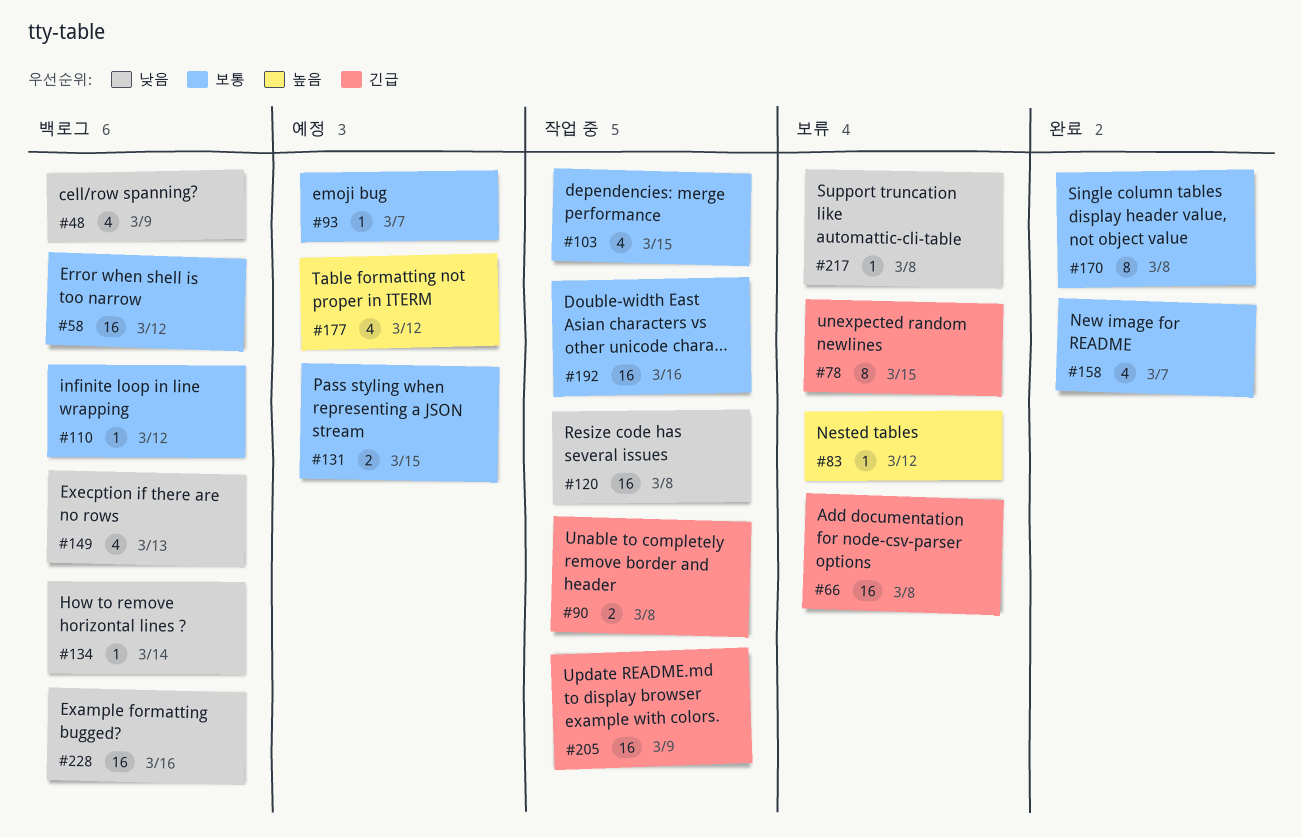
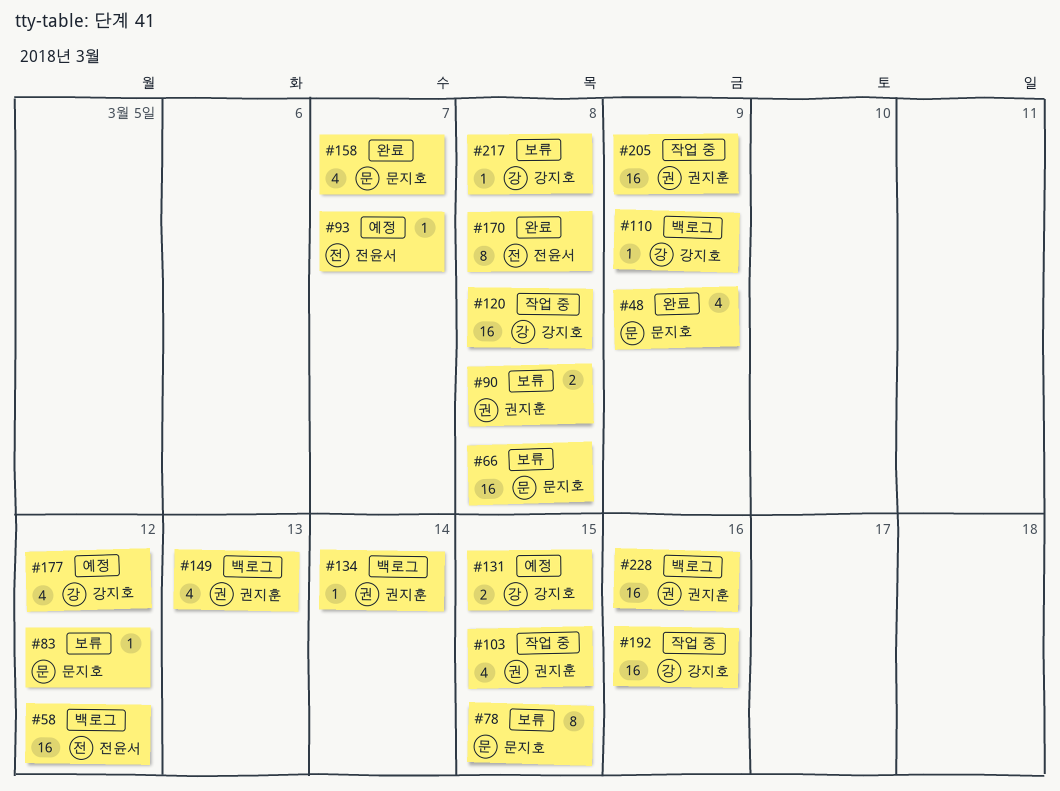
#48, status: 백로그 -> 완료
#90, status: 작업 중 -> 보류
#110, due: Mar 12 -> Mar 9

